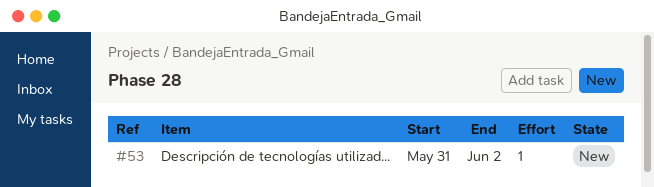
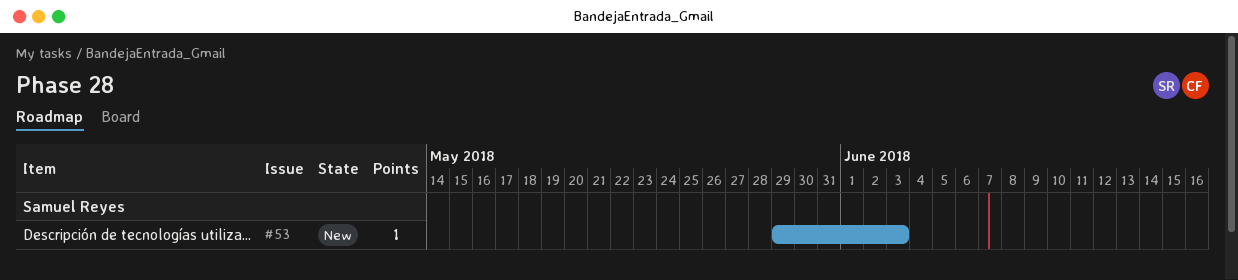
#53, start: May 31 -> May 29
#53, due: Jun 2 -> Jun 3

